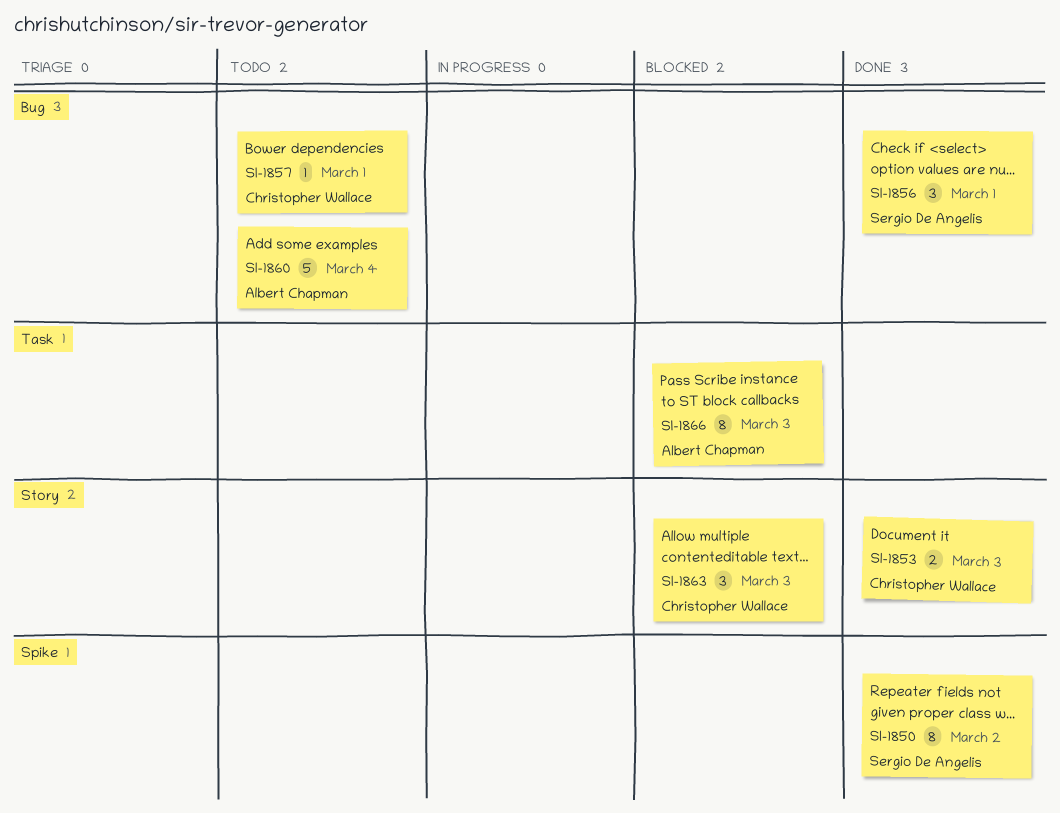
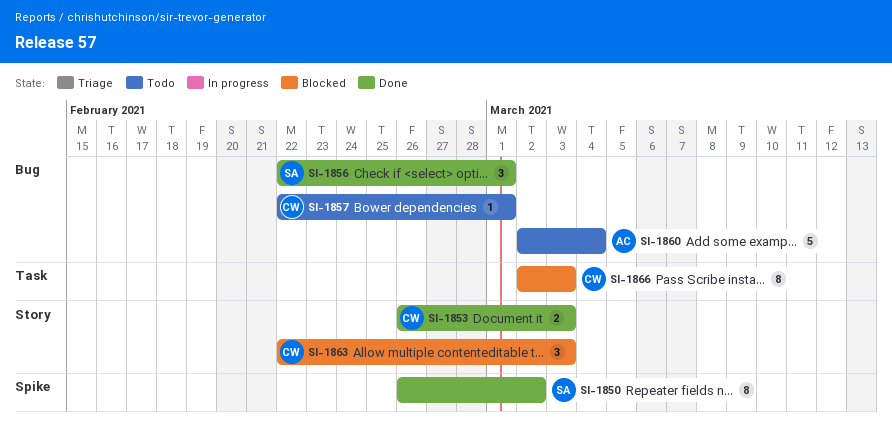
SI-1866, owner: Albert Chapman -> Christopher Wallace

